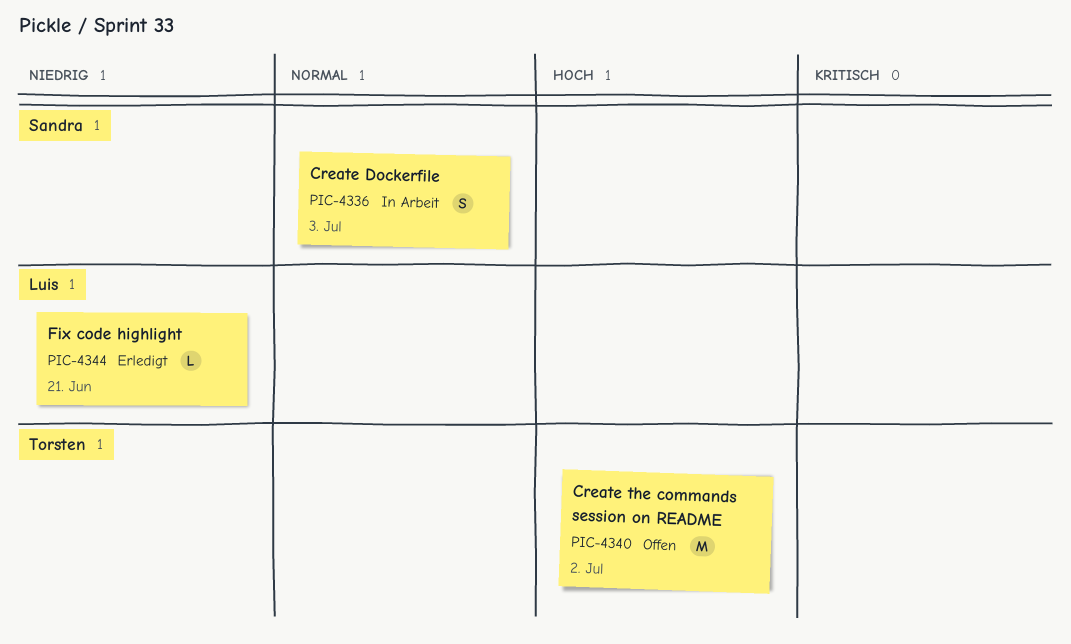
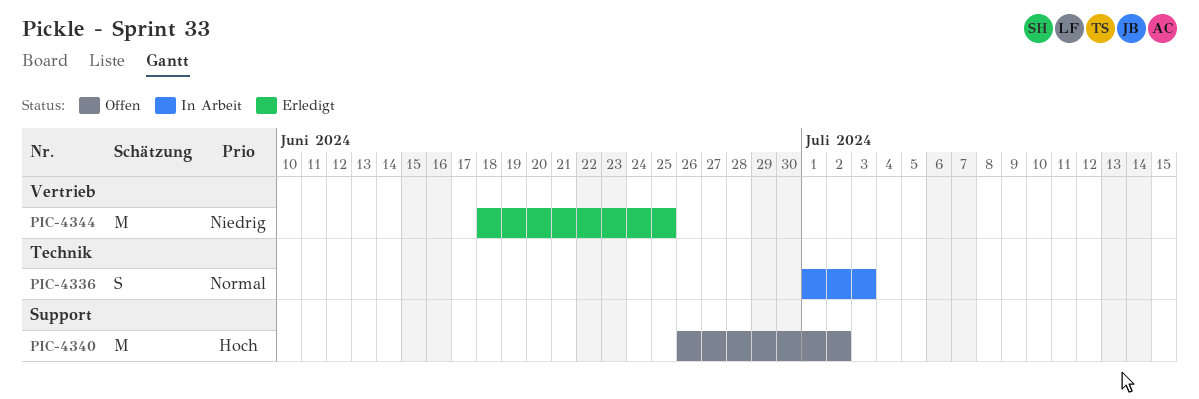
PIC-4344, estimate: L -> M
PIC-4344, due: Jun 21 -> Jun 25

